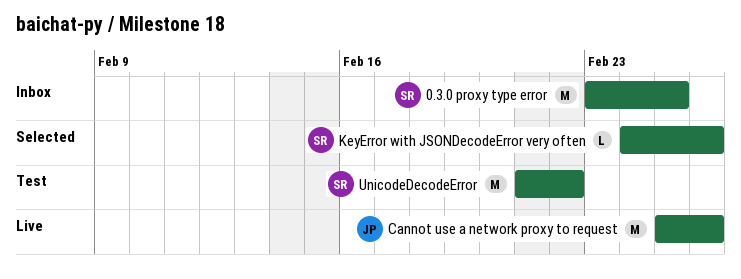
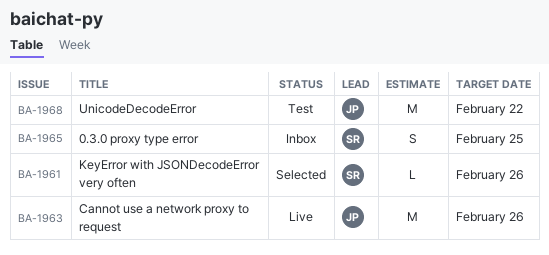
0.3.0 proxy type error, estimate: M -> S
UnicodeDecodeError, owner: SR -> JP

